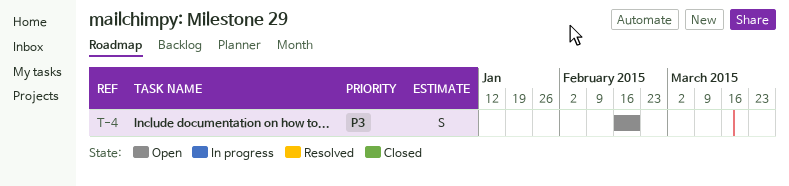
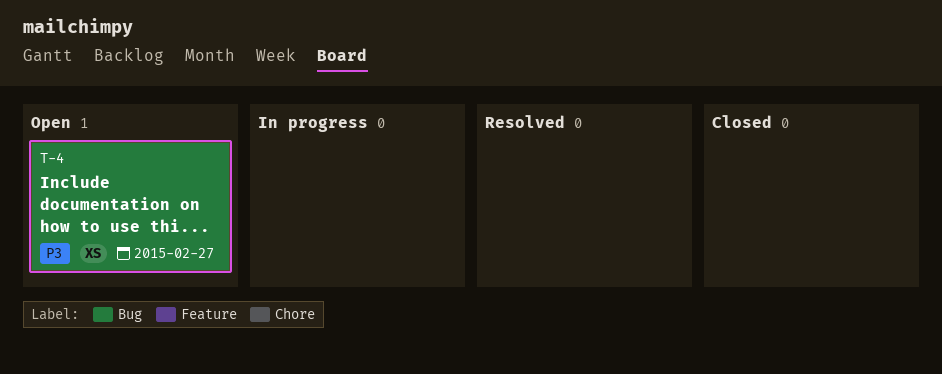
T-4, estimate: S -> XS
T-4, due: Feb 20 -> Feb 27

